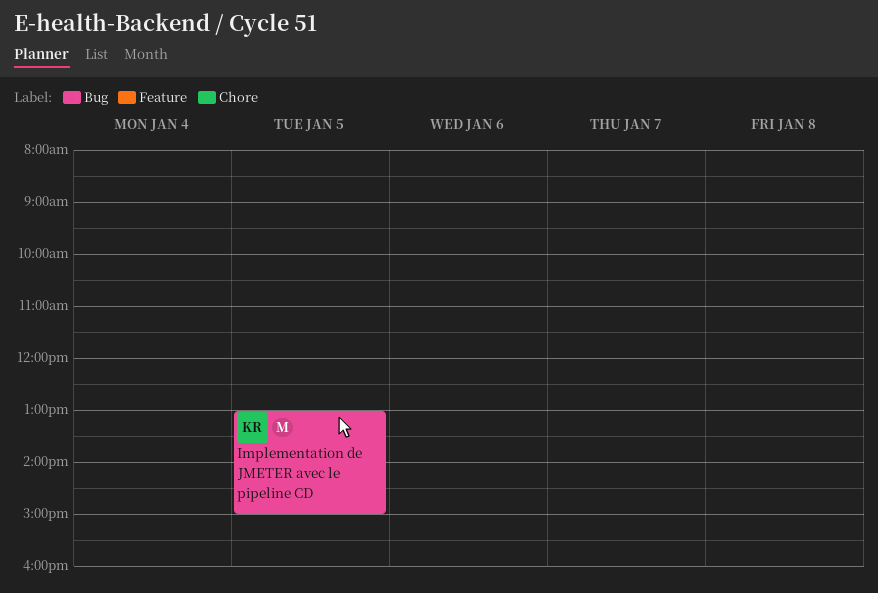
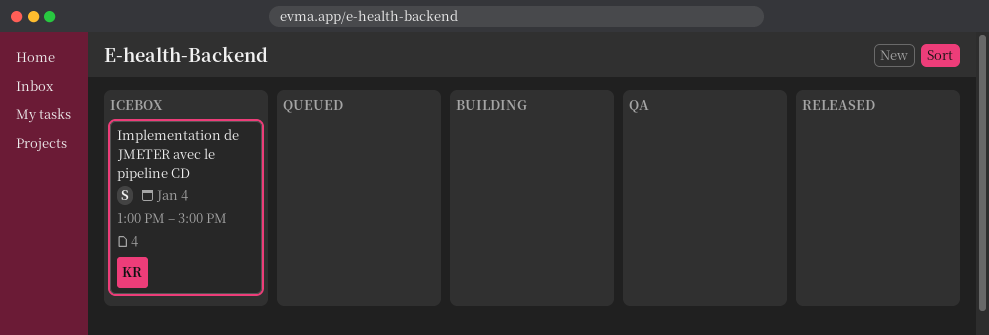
Implementation de JMETER avec le pipeline CD, estimate: M -> S
Implementation de JMETER avec le pipeline CD, day: Jan 5 -> Jan 4

